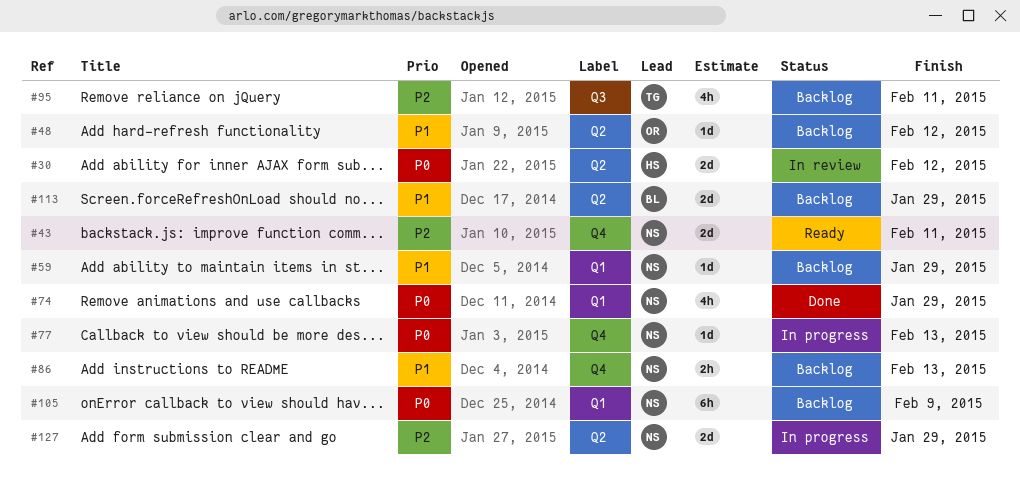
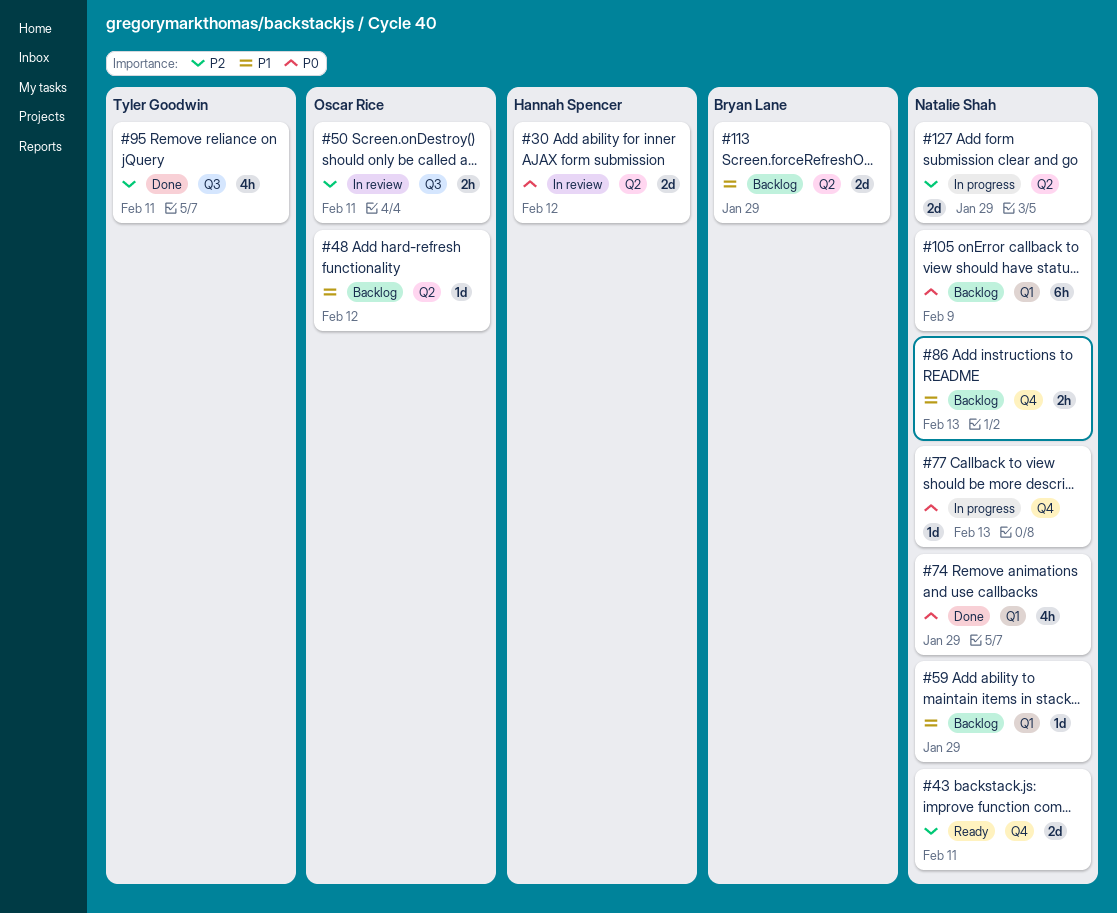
#50: none -> present
#95, status: Backlog -> Done

